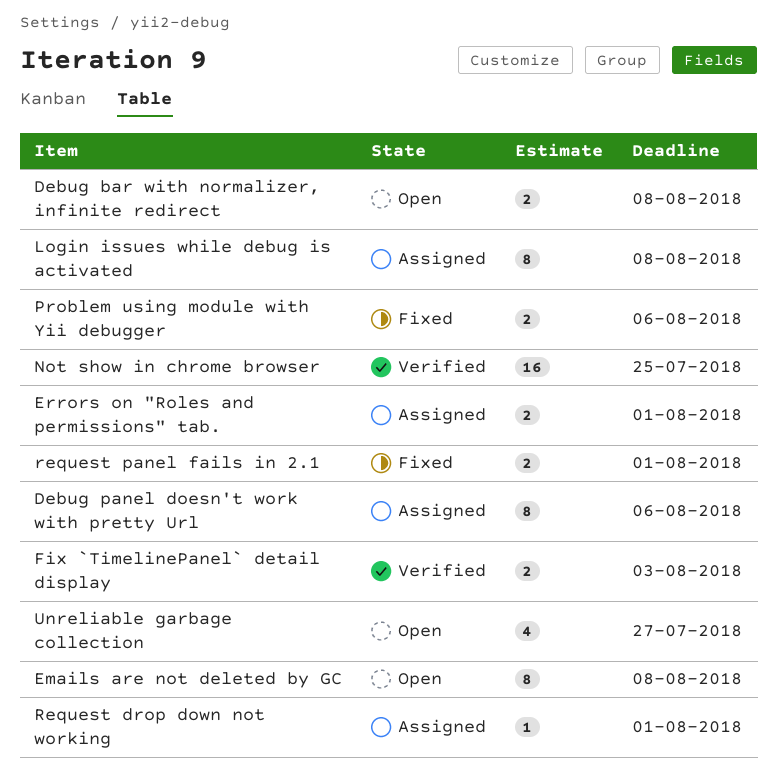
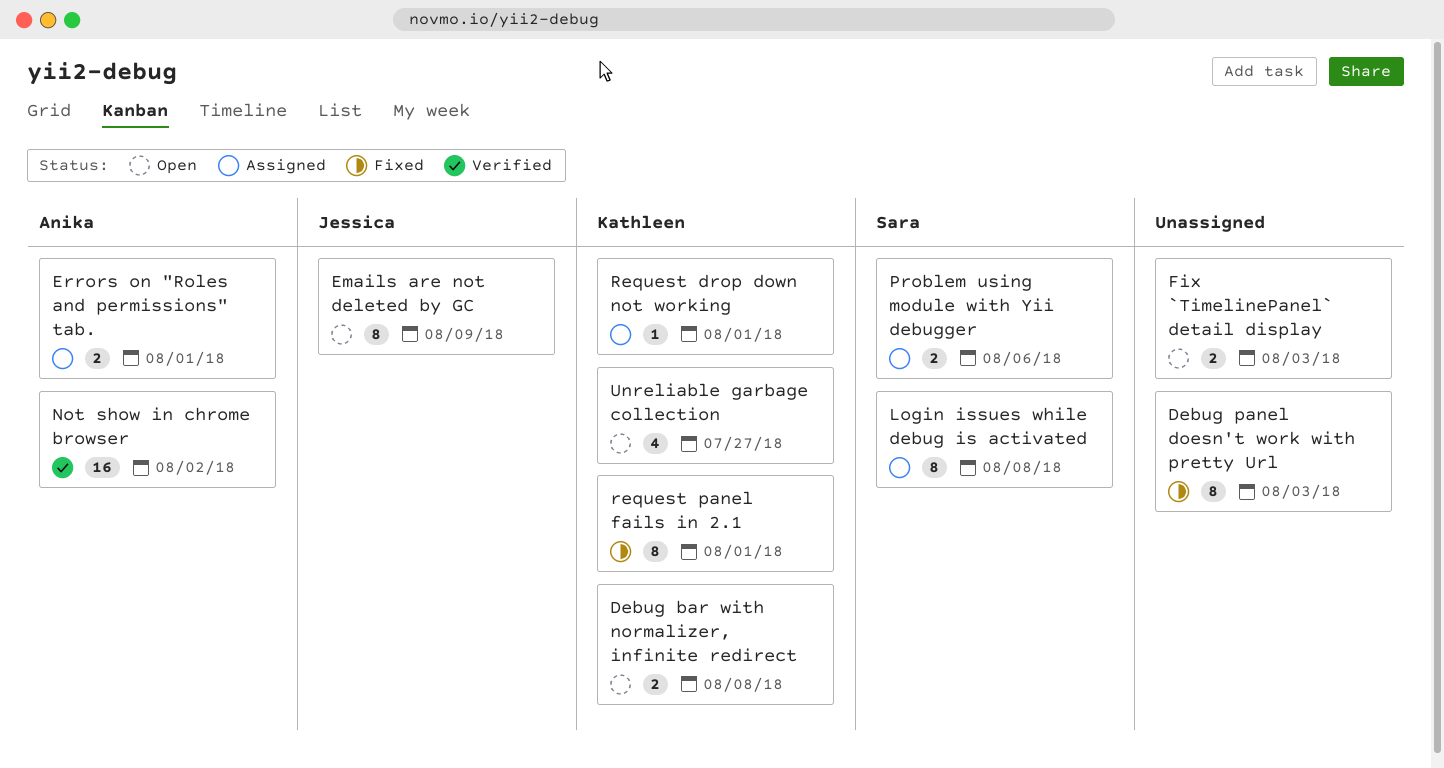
Debug panel doesn't work with pretty Url, status: Assigned -> Fixed
Debug panel doesn't work with pretty Url, due: Aug 6 -> Aug 3
Emails are not deleted by GC, due: Aug 8 -> Aug 9
Fix `TimelinePanel` detail display, status: Verified -> Open
Not show in chrome browser, due: Jul 25 -> Aug 2
Problem using module with Yii debugger, status: Fixed -> Assigned
request panel fails in 2.1, estimate: 2 -> 8

